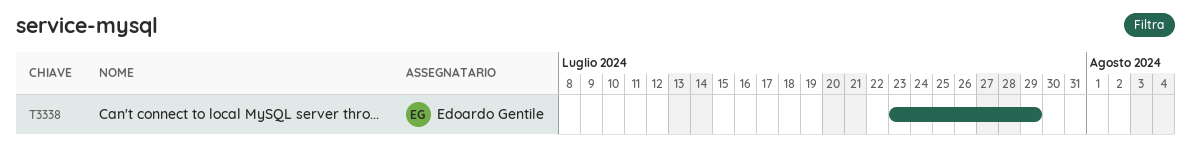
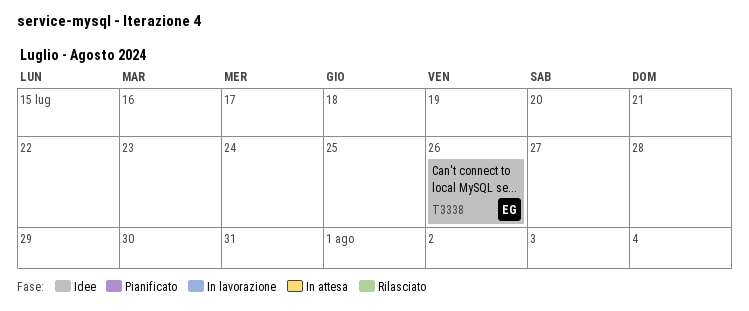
T3338, due: Jul 29 -> Jul 26

